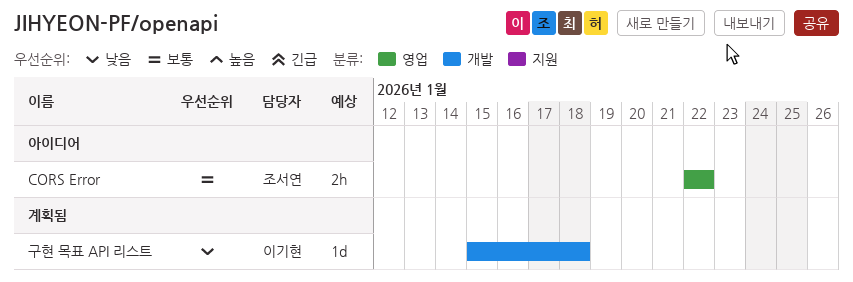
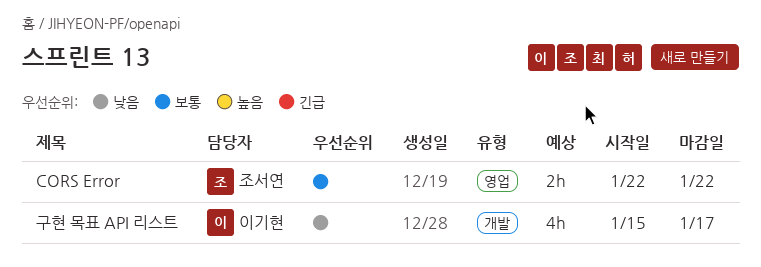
구현 목표 API 리스트, estimate: 1d -> 4h
구현 목표 API 리스트, due: Jan 18 -> Jan 17

